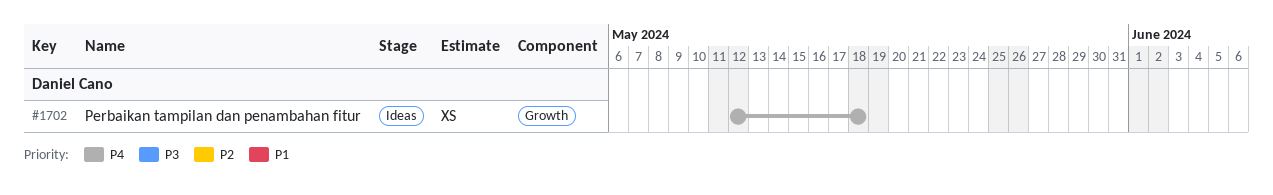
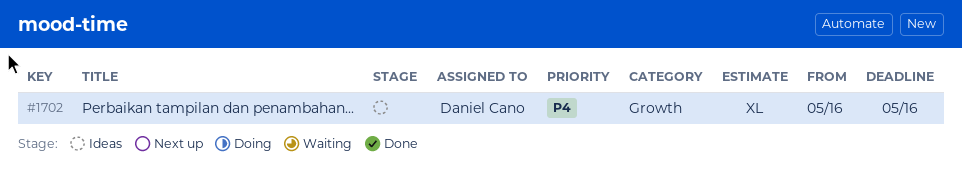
#1702, estimate: XS -> XL
#1702, start: May 12 -> May 16
#1702, due: May 18 -> May 16

